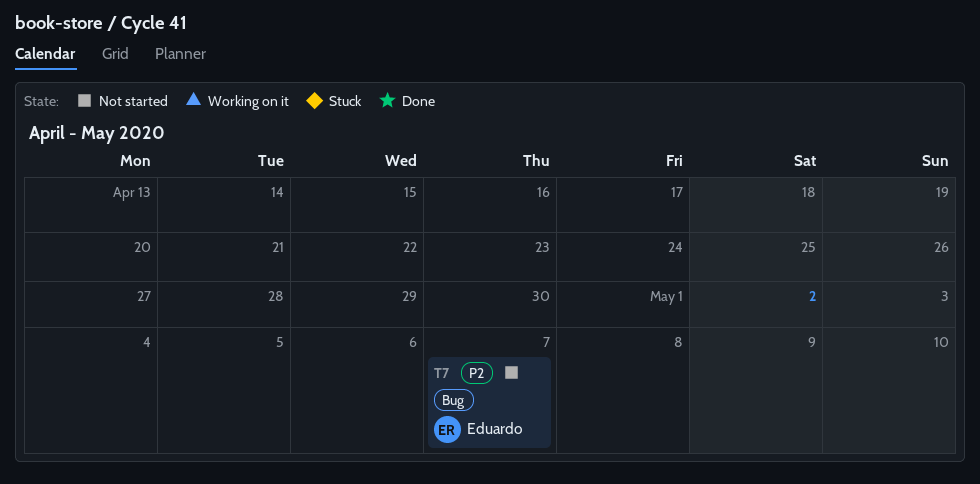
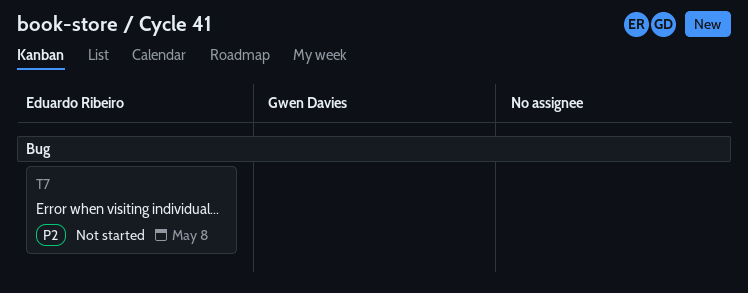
T7, due: May 7 -> May 8

